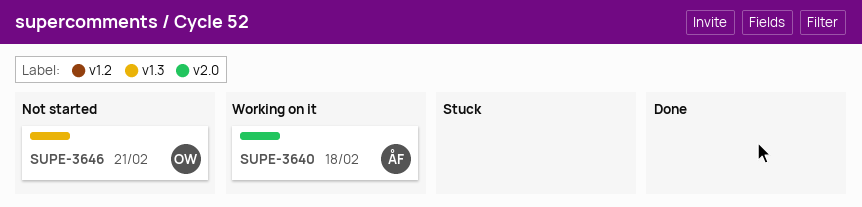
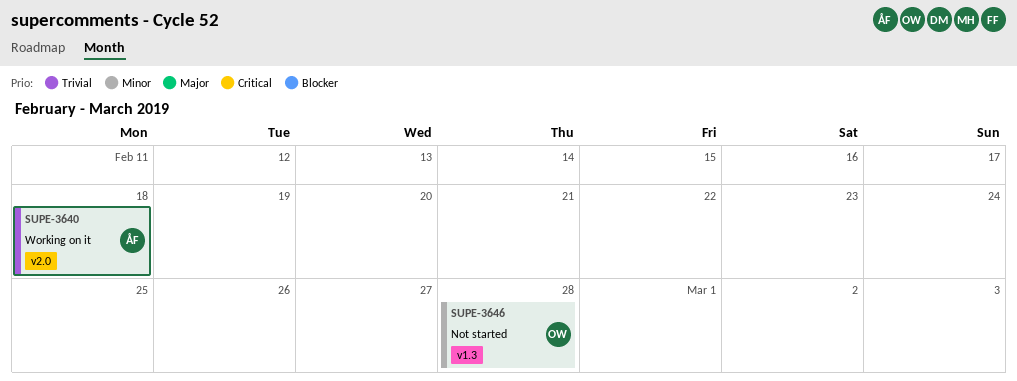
SUPE-3646, due: Feb 21 -> Feb 28

